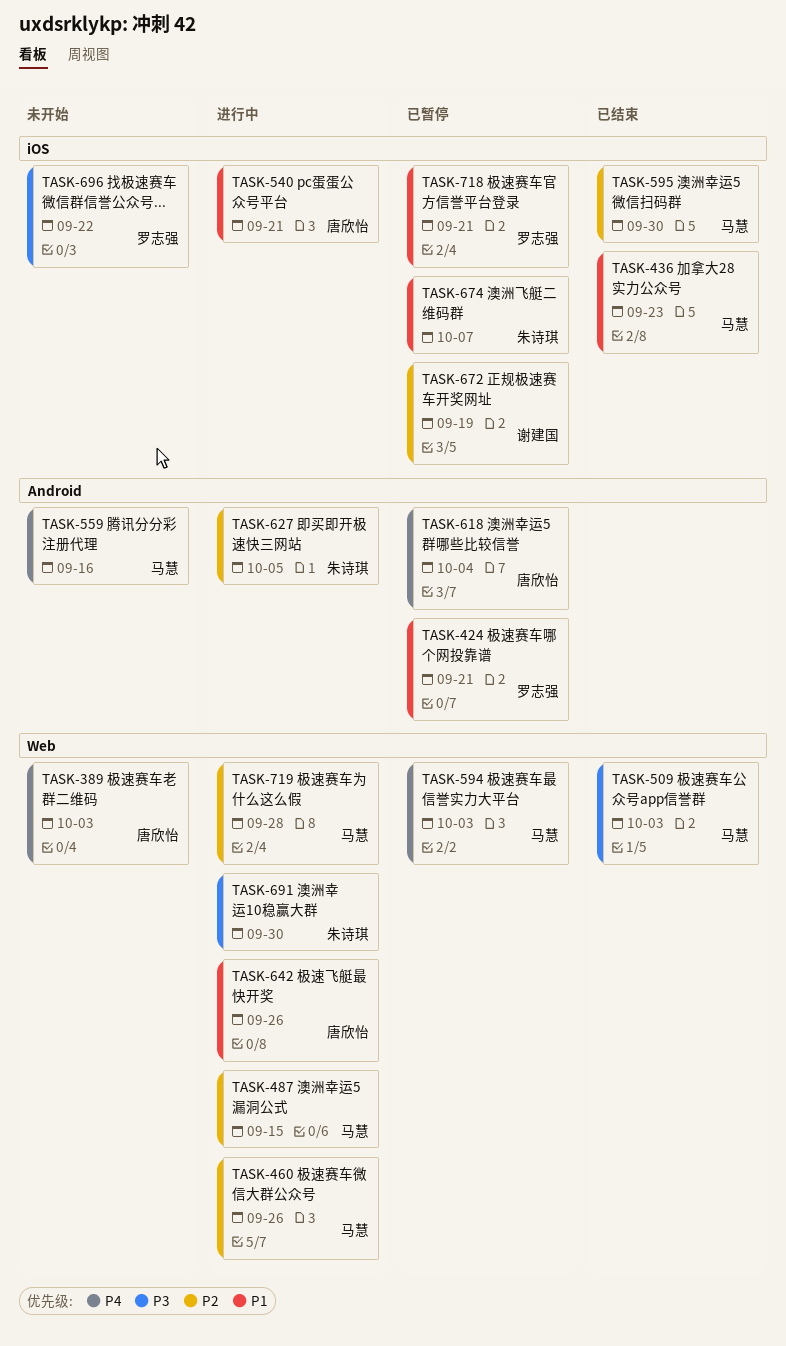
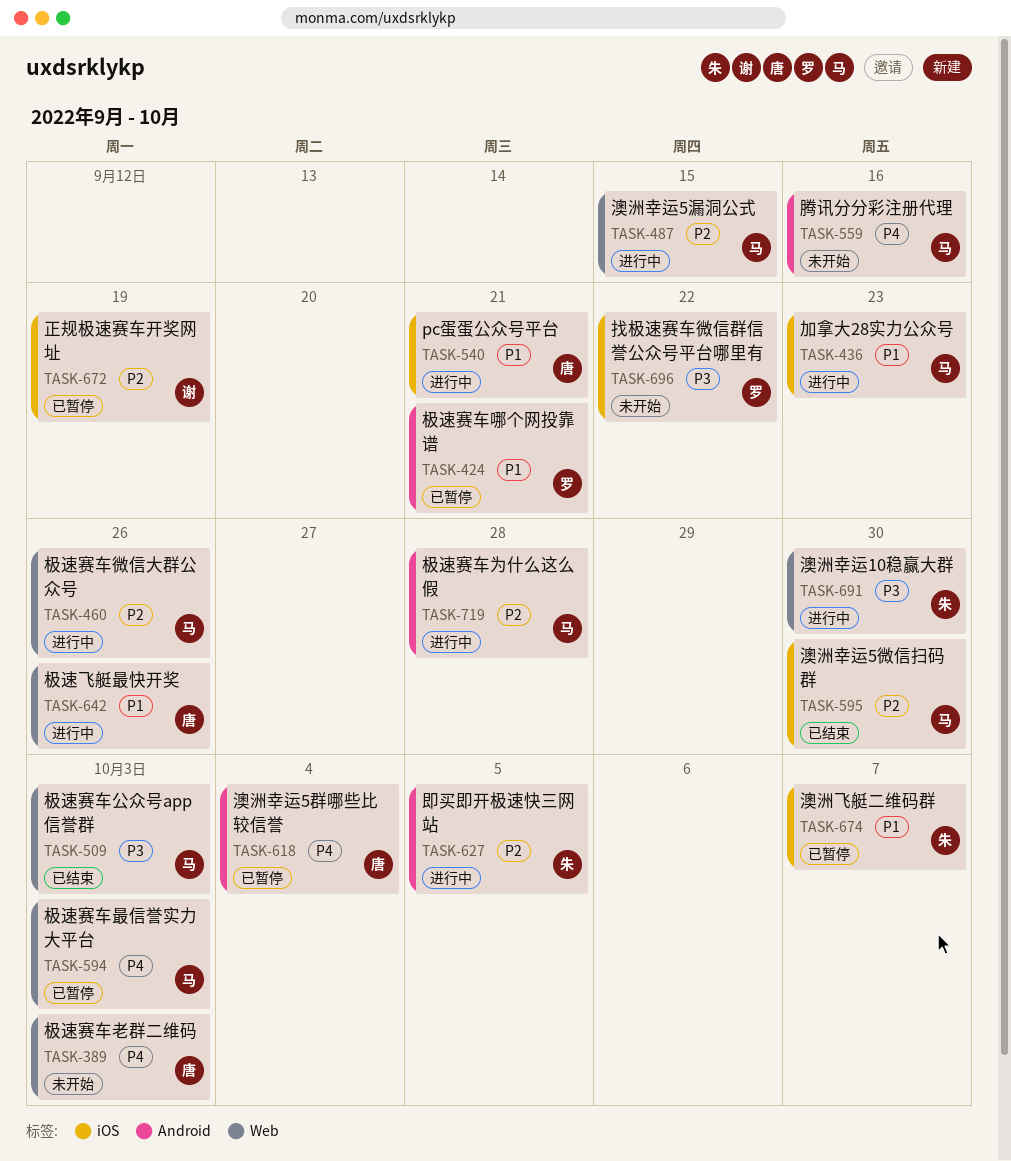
TASK-436, status: 已结束 -> 进行中
TASK-718: present -> none
TASK-719, label: Web -> Android

